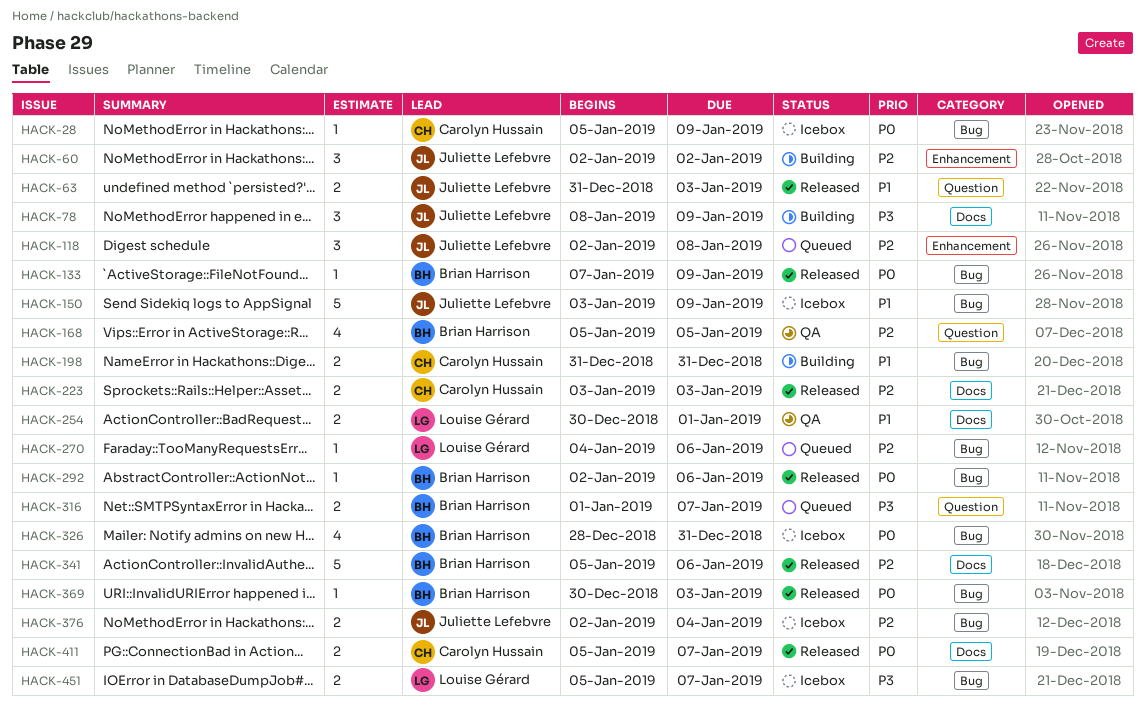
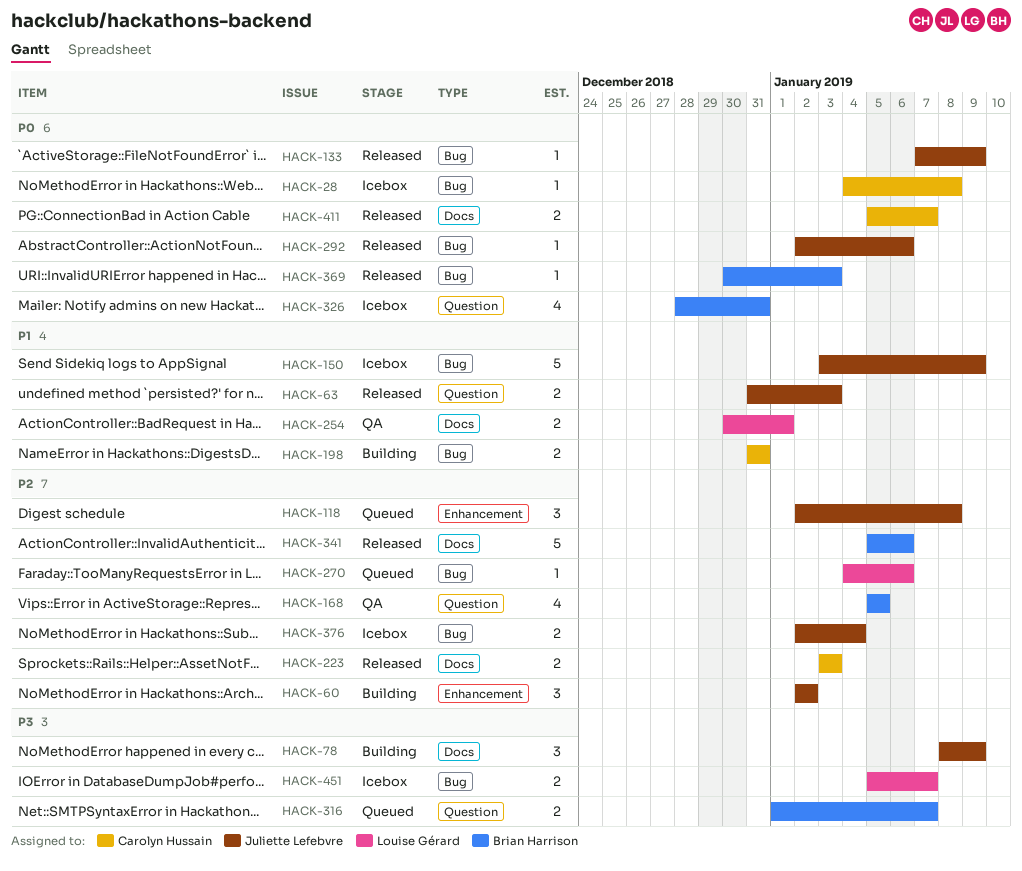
HACK-28, start: Jan 5 -> Jan 4
HACK-28, due: Jan 9 -> Jan 8
HACK-133, owner: Brian Harrison -> Juliette Lefebvre
HACK-292, owner: Brian Harrison -> Juliette Lefebvre
HACK-326, label: Bug -> Question

